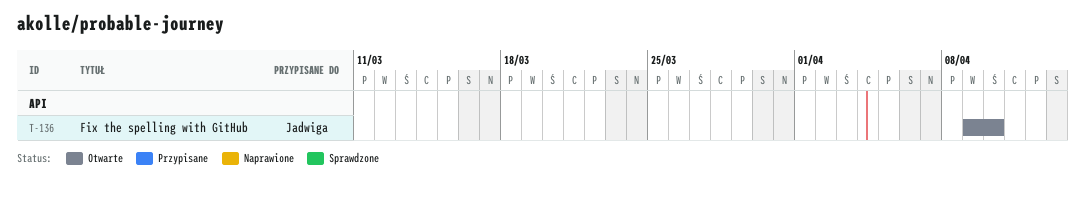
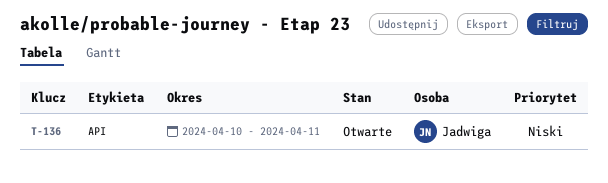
T-136, start: Apr 9 -> Apr 10
T-136, due: Apr 10 -> Apr 11

